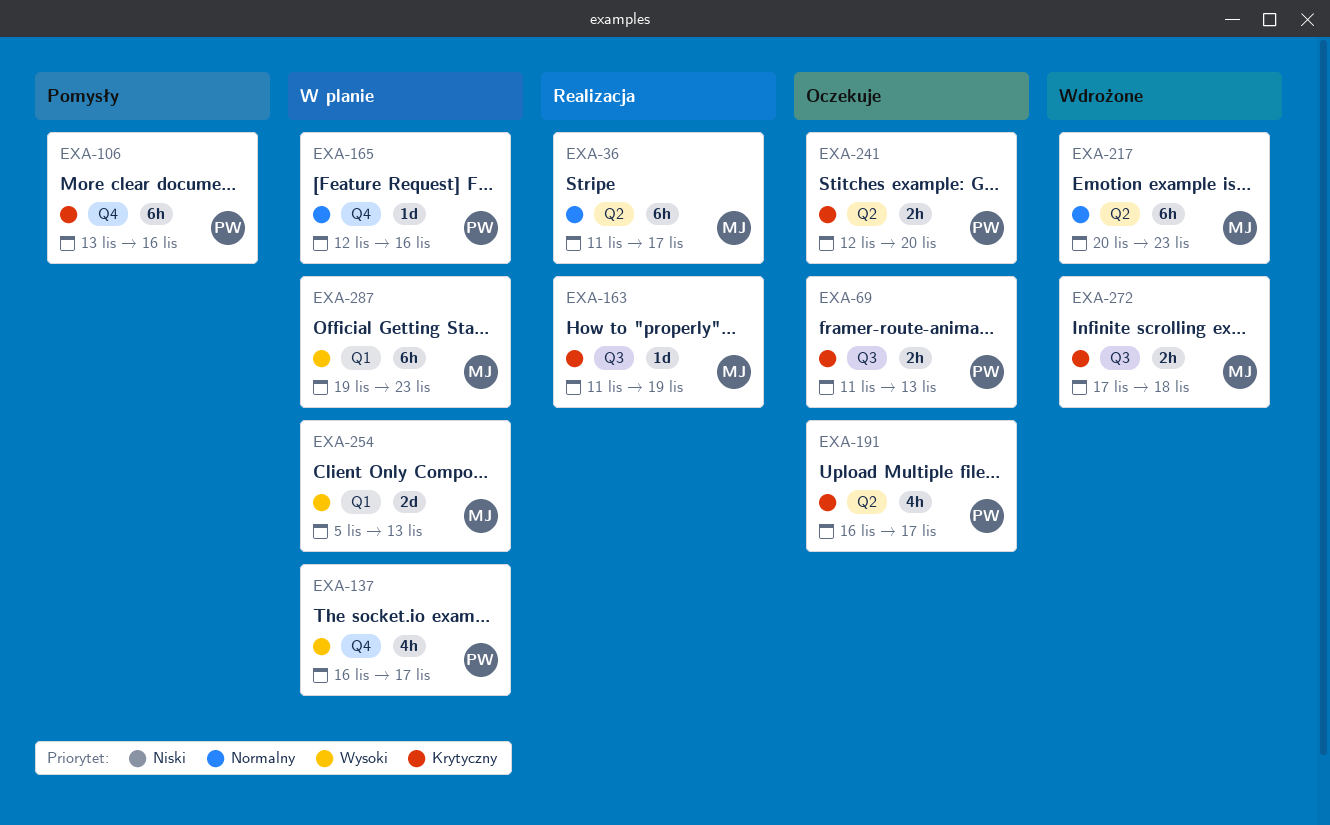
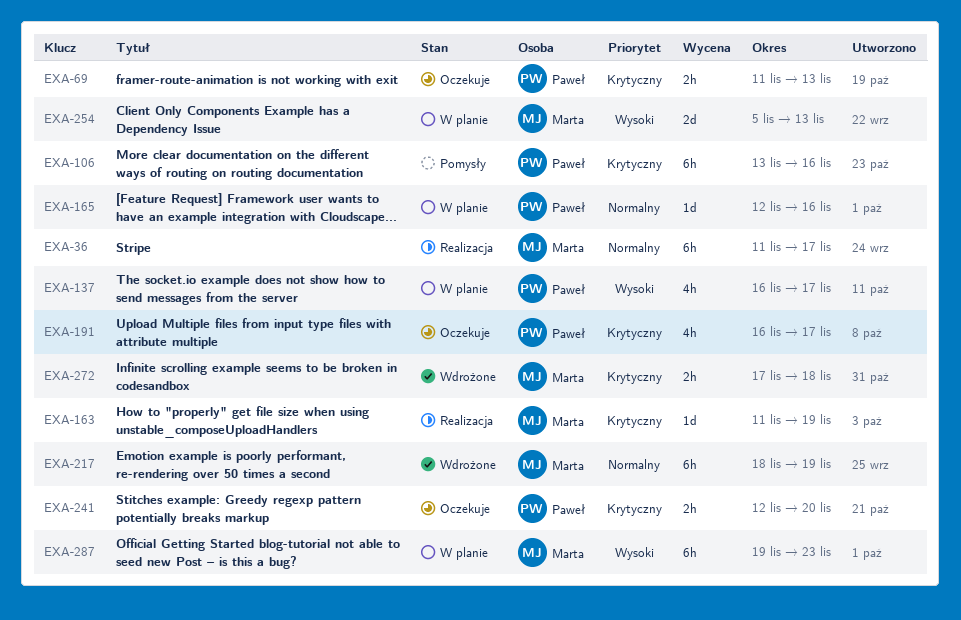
EXA-217, start: Nov 20 -> Nov 18
EXA-217, due: Nov 23 -> Nov 19

